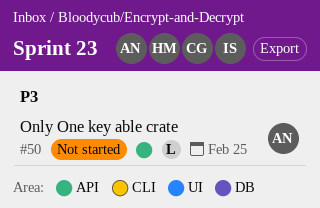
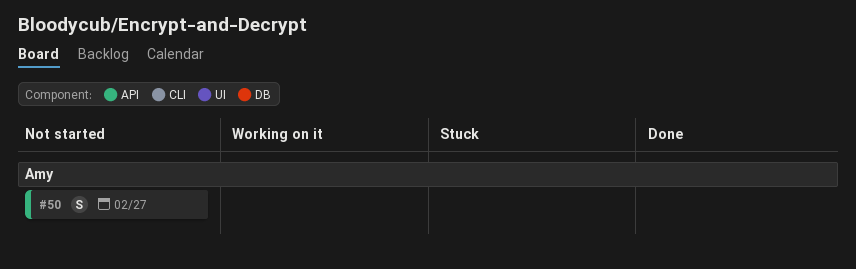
#50, estimate: L -> S
#50, due: Feb 25 -> Feb 27

